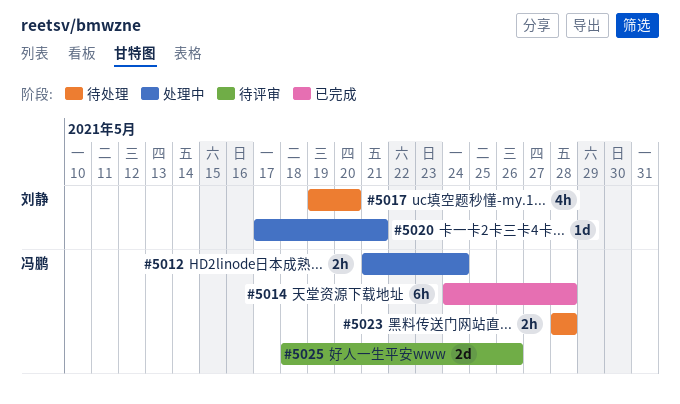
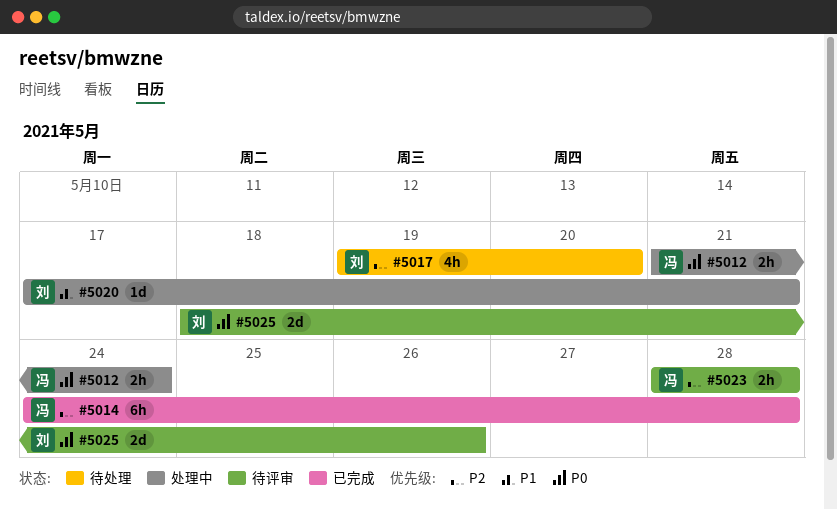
#5023, status: 待处理 -> 待评审
#5025, owner: 冯鹏 -> 刘静

